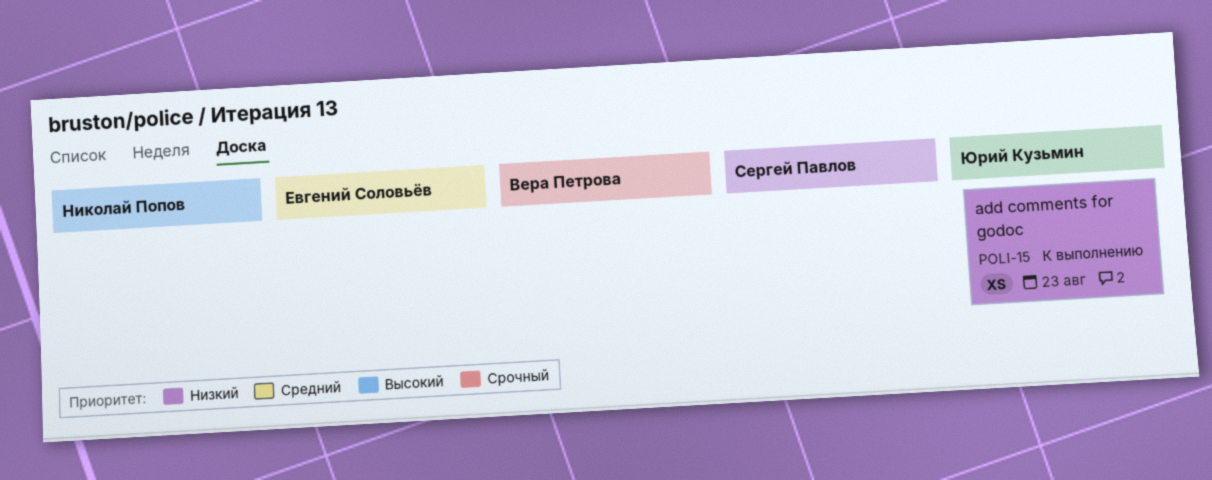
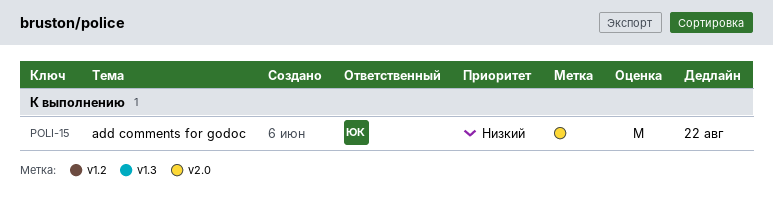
POLI-15, estimate: XS -> M
POLI-15, due: Aug 23 -> Aug 22

